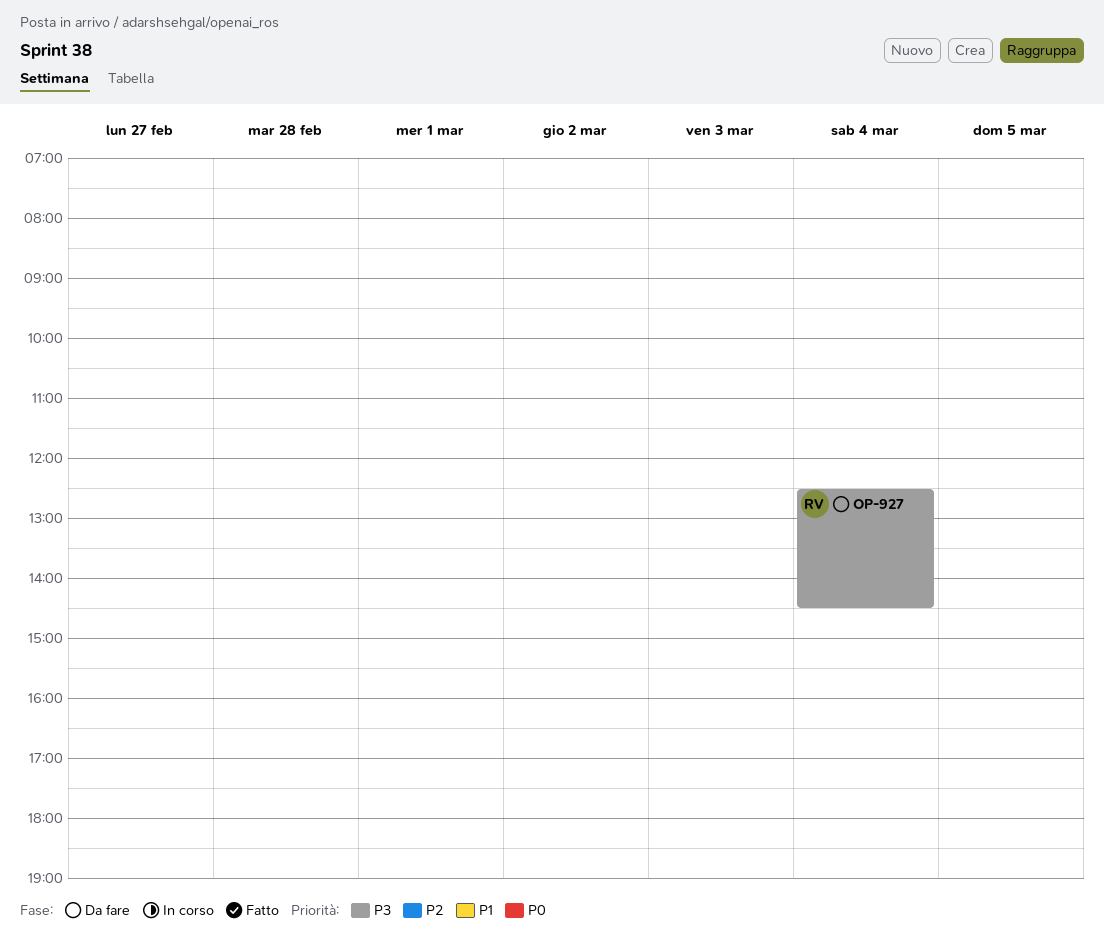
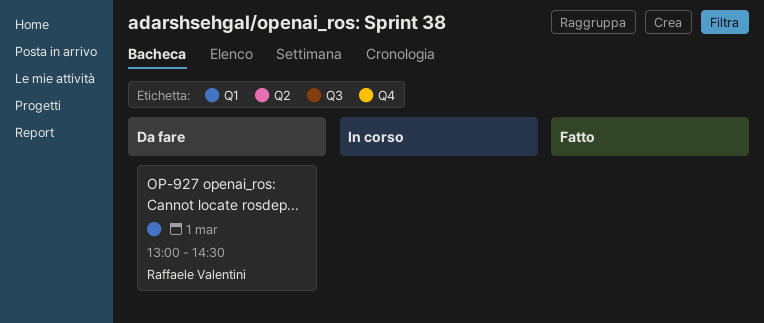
OP-927, day: Mar 4 -> Mar 1
OP-927, begins: 12:30 -> 13:00

